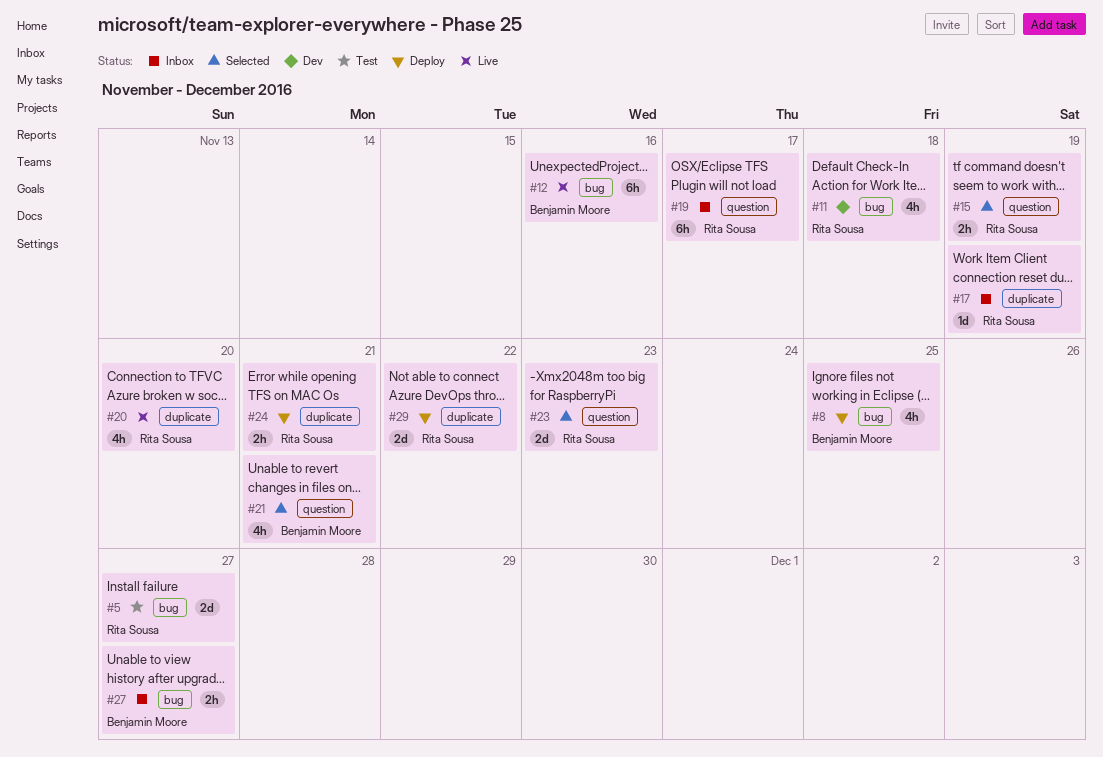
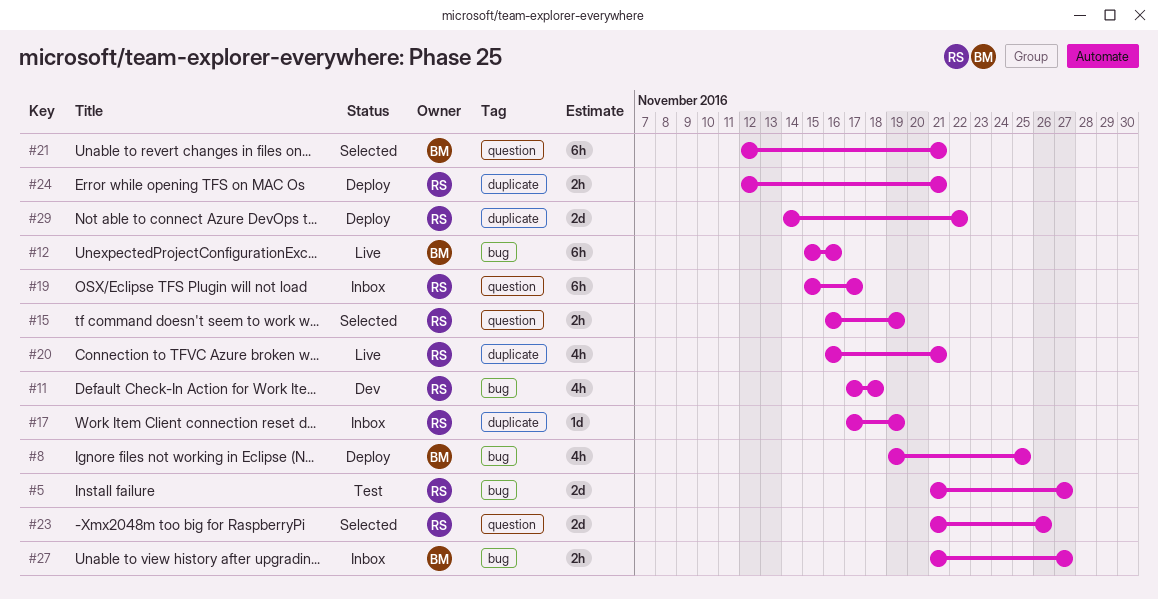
#20, due: Nov 20 -> Nov 21
#21, estimate: 4h -> 6h
#23, due: Nov 23 -> Nov 26

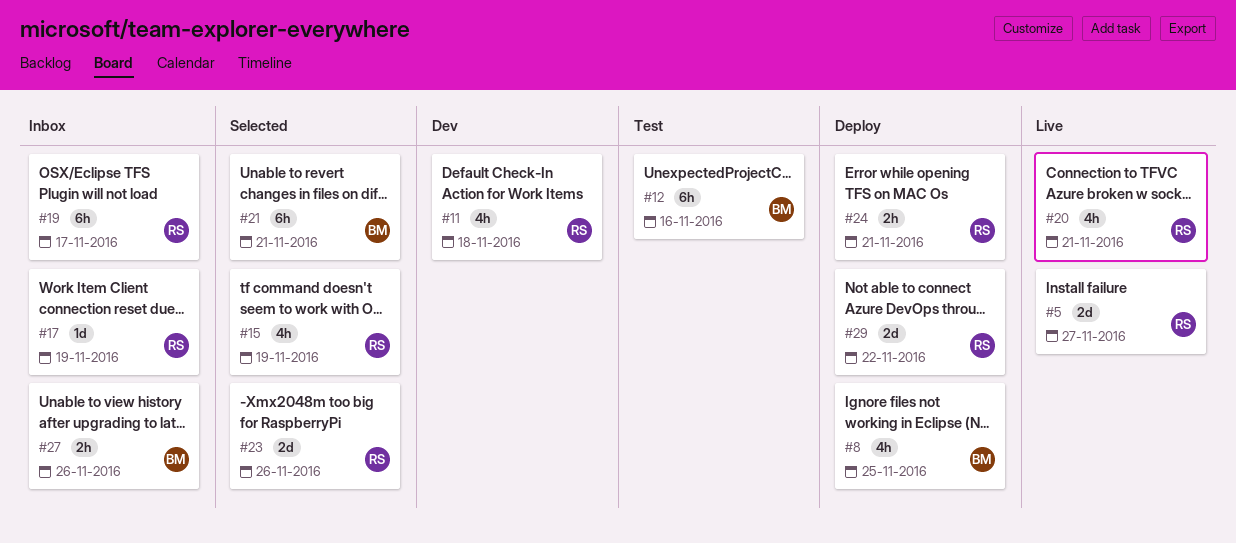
#5, status: Test -> Live
#12, status: Live -> Test
#15, estimate: 2h -> 4h
#27, due: Nov 27 -> Nov 26

